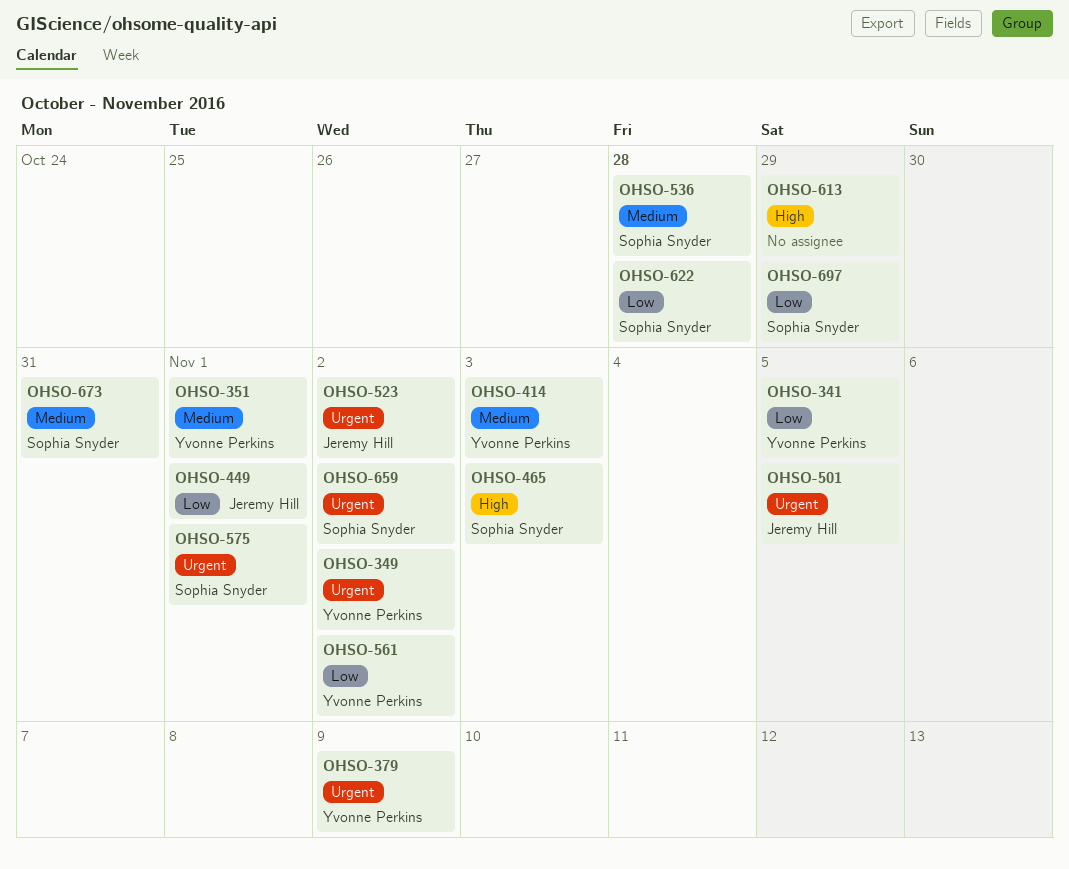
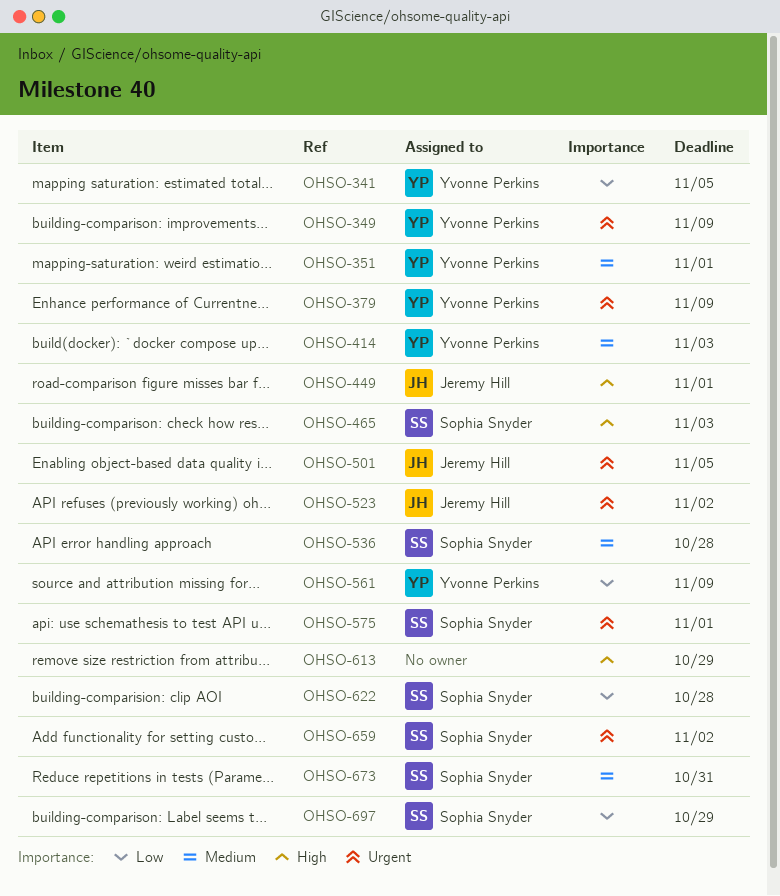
OHSO-349, due: Nov 2 -> Nov 9
OHSO-449, priority: Low -> High
OHSO-561, due: Nov 2 -> Nov 9

